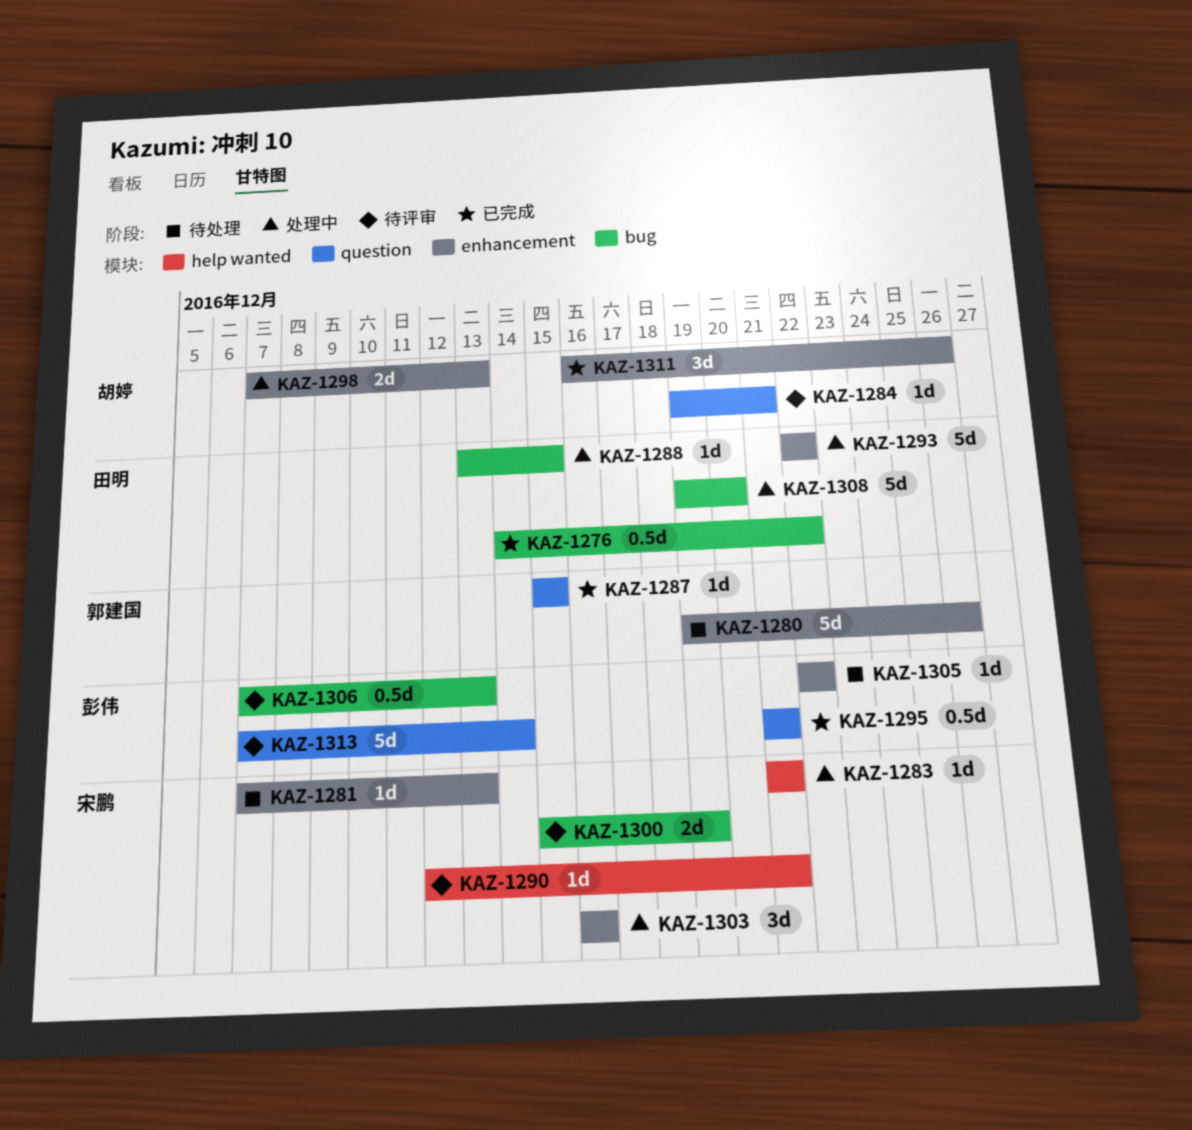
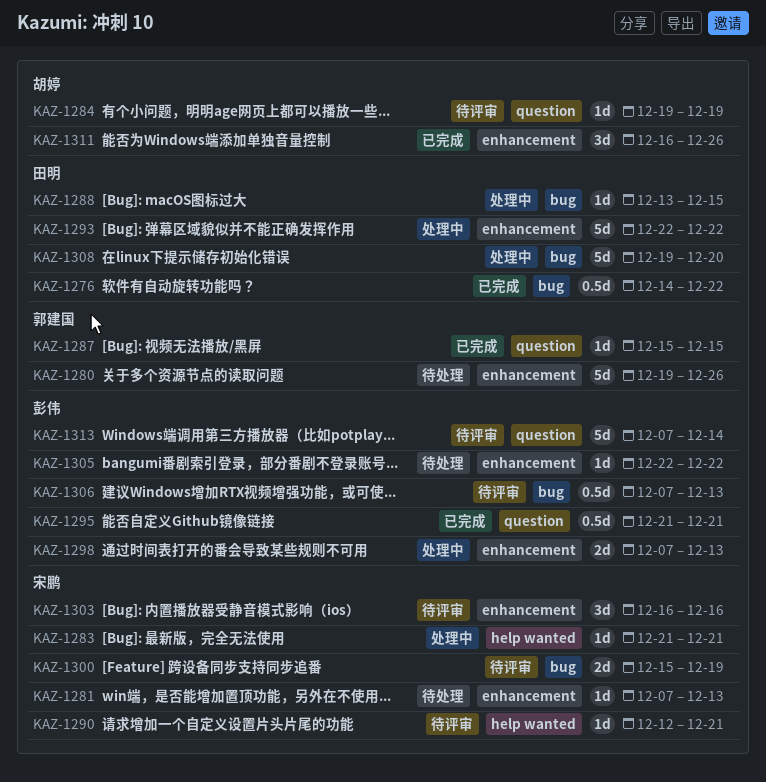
KAZ-1284, due: Dec 21 -> Dec 19
KAZ-1298, owner: 胡婷 -> 彭伟
KAZ-1303, status: 处理中 -> 待评审

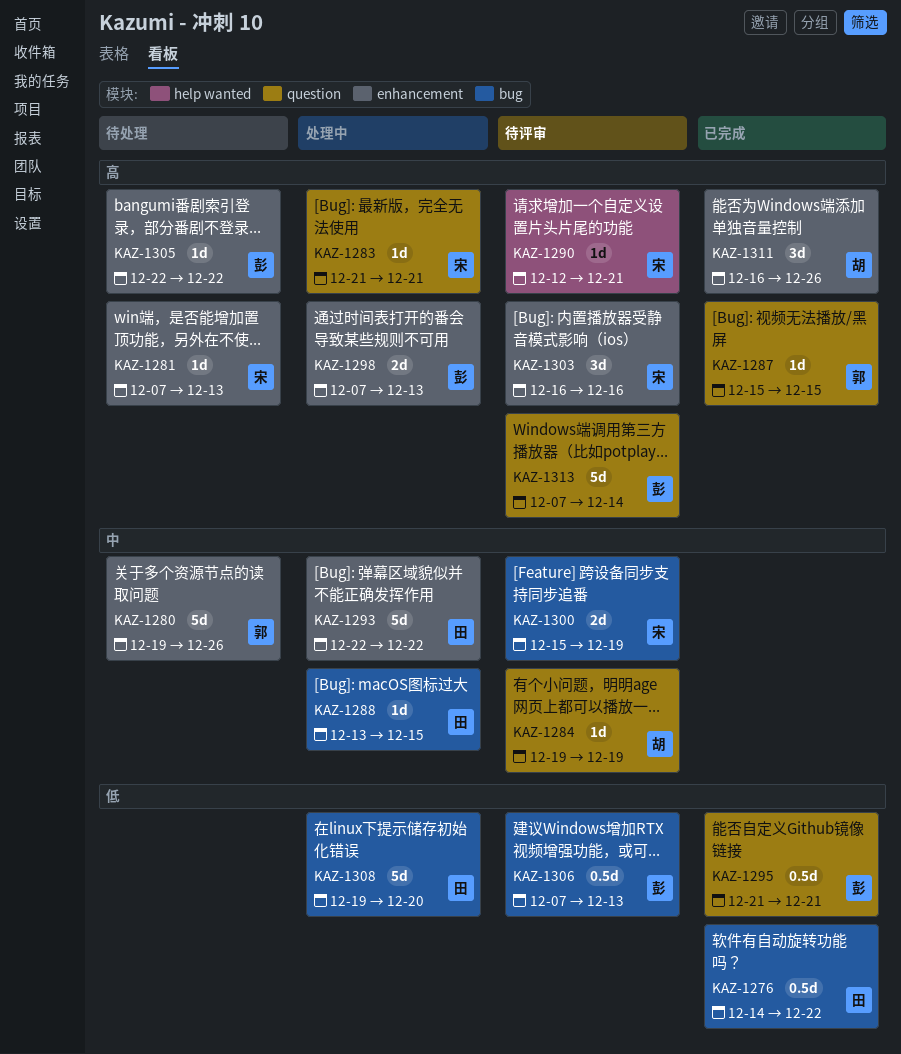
KAZ-1283, label: help wanted -> question

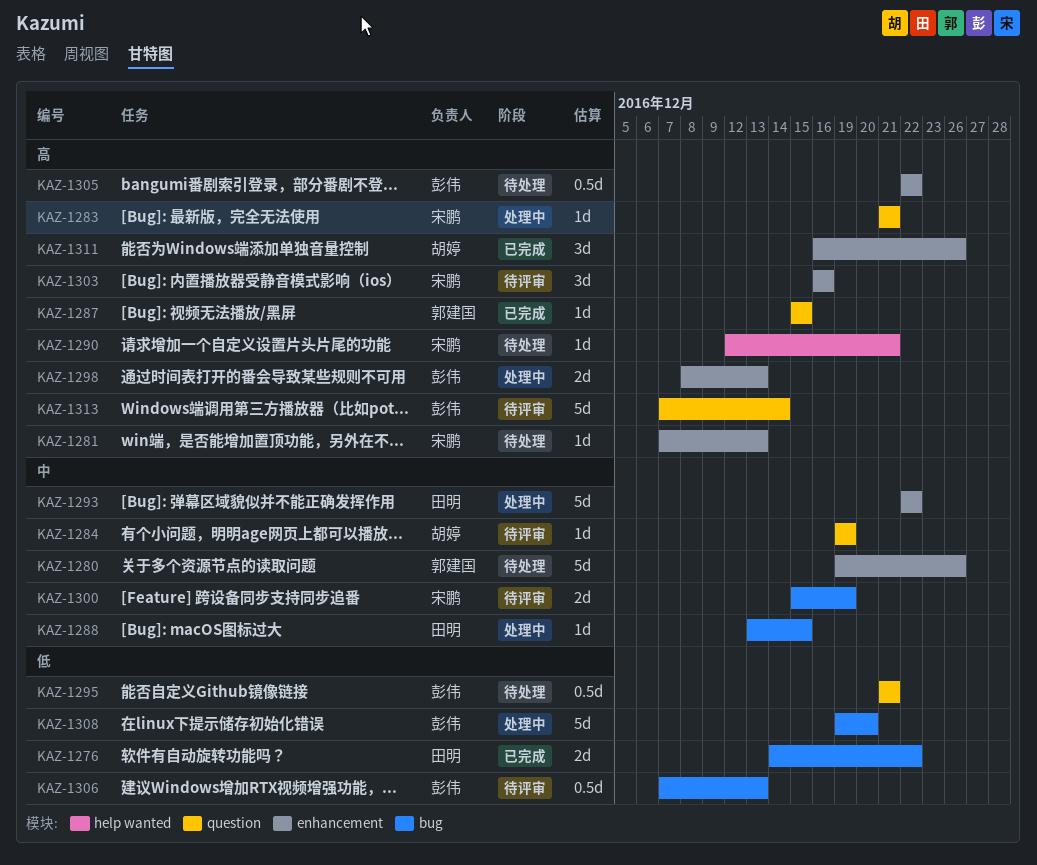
KAZ-1276, estimate: 0.5d -> 2d
KAZ-1290, status: 待评审 -> 待处理
KAZ-1295, status: 已完成 -> 待处理
KAZ-1298, start: Dec 7 -> Dec 8
KAZ-1305, estimate: 1d -> 0.5d
KAZ-1308, owner: 田明 -> 彭伟

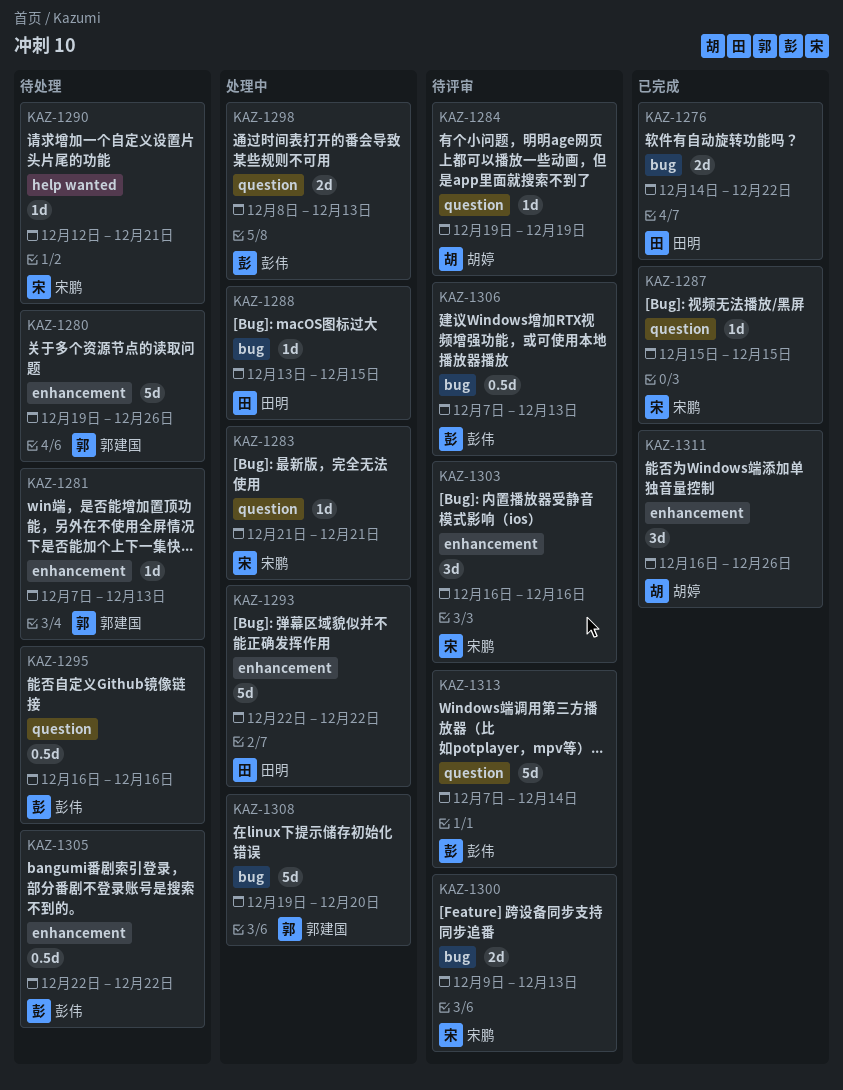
KAZ-1281, owner: 宋鹏 -> 郭建国
KAZ-1287, owner: 郭建国 -> 宋鹏
KAZ-1295, start: Dec 21 -> Dec 16
KAZ-1295, due: Dec 21 -> Dec 16
KAZ-1298, label: enhancement -> question
KAZ-1300, start: Dec 15 -> Dec 9
KAZ-1300, due: Dec 19 -> Dec 13
KAZ-1308, owner: 彭伟 -> 郭建国

